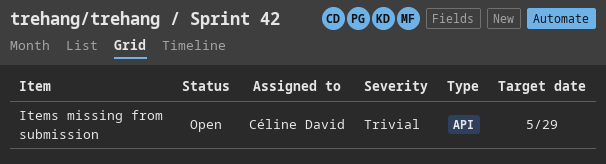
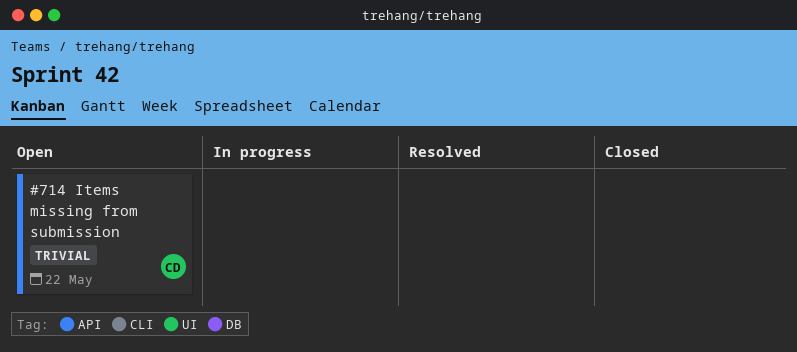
Items missing from submission, due: May 29 -> May 22

